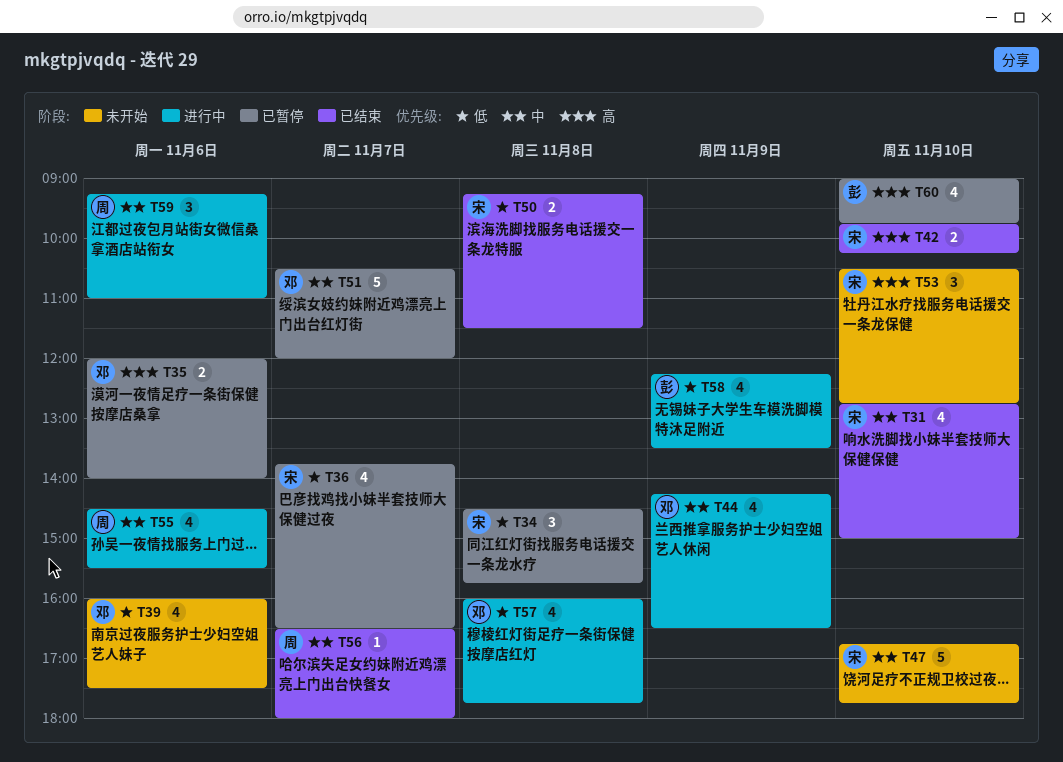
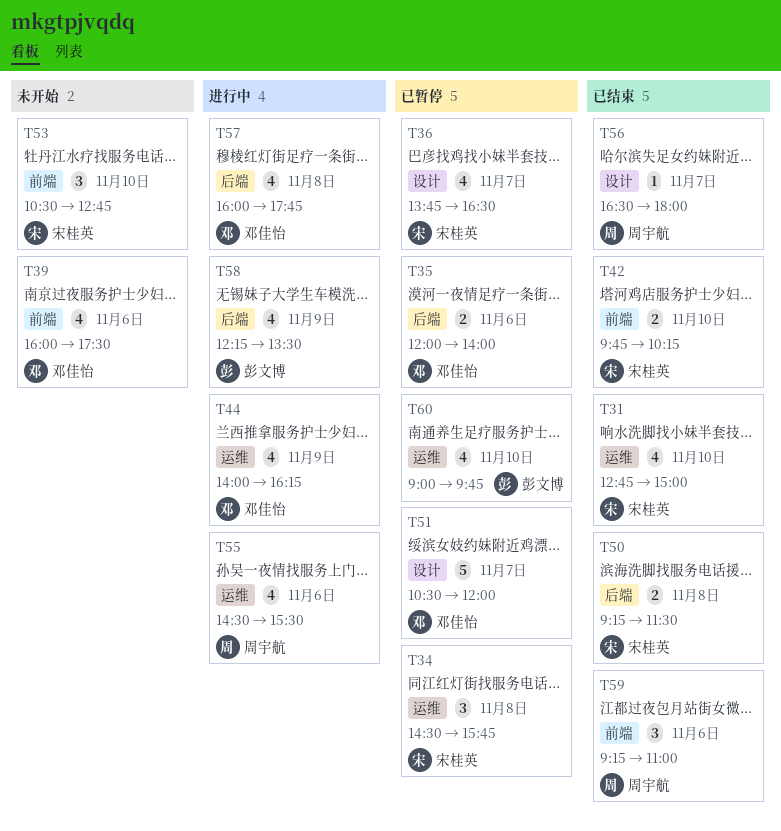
T44, begins: 14:15 -> 14:00
T44, ends: 16:30 -> 16:15
T47: present -> none
T59, status: 进行中 -> 已结束

